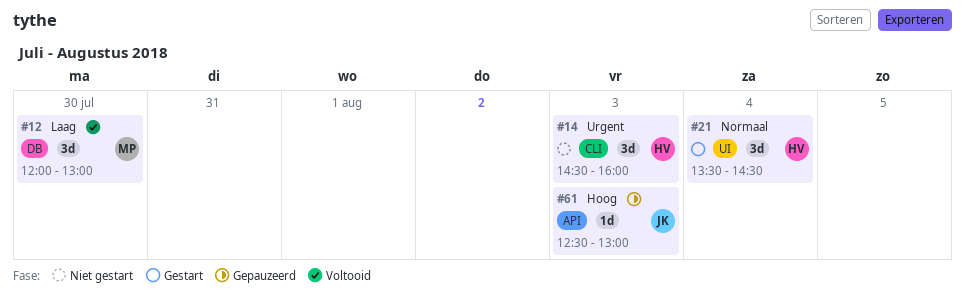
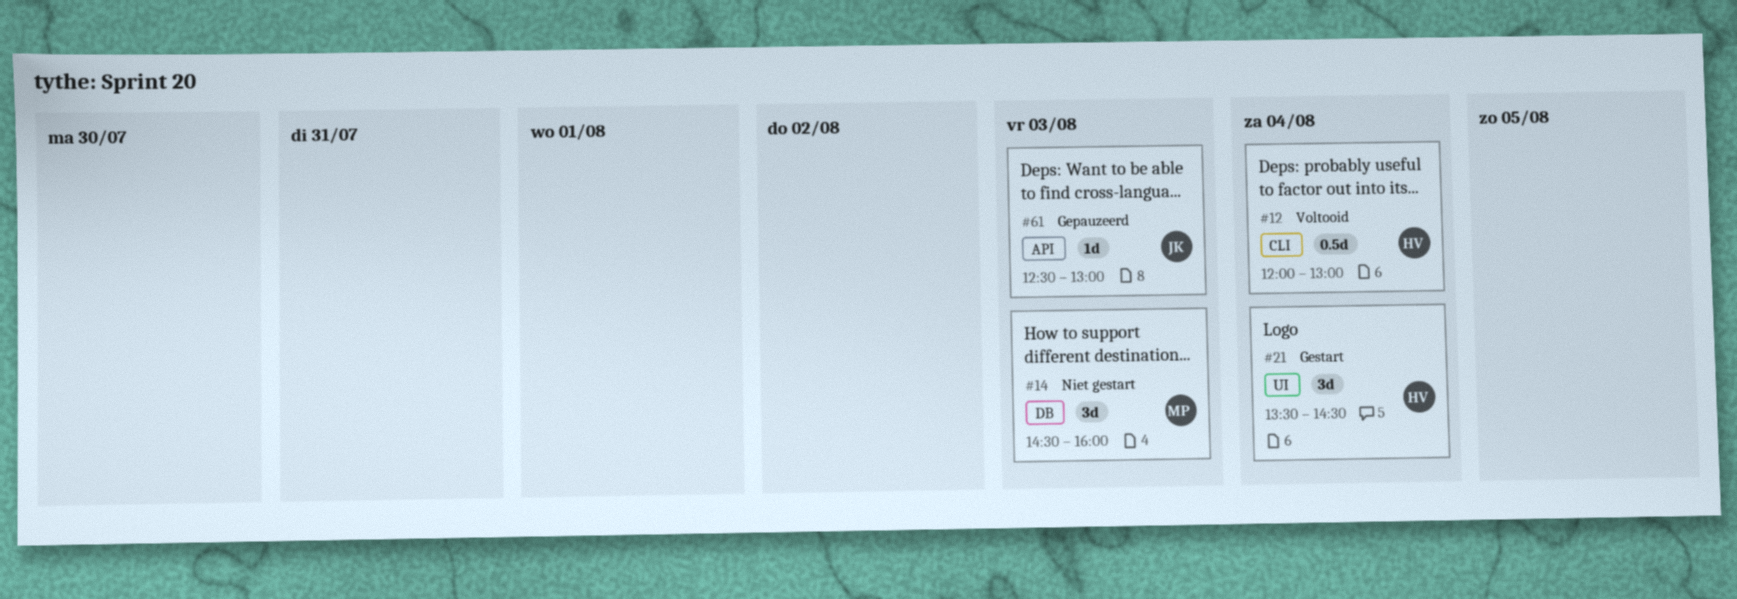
#12, owner: MP -> HV
#12, label: DB -> CLI
#12, estimate: 3d -> 0.5d
#12, day: Jul 30 -> Aug 4
#14, owner: HV -> MP
#14, label: CLI -> DB

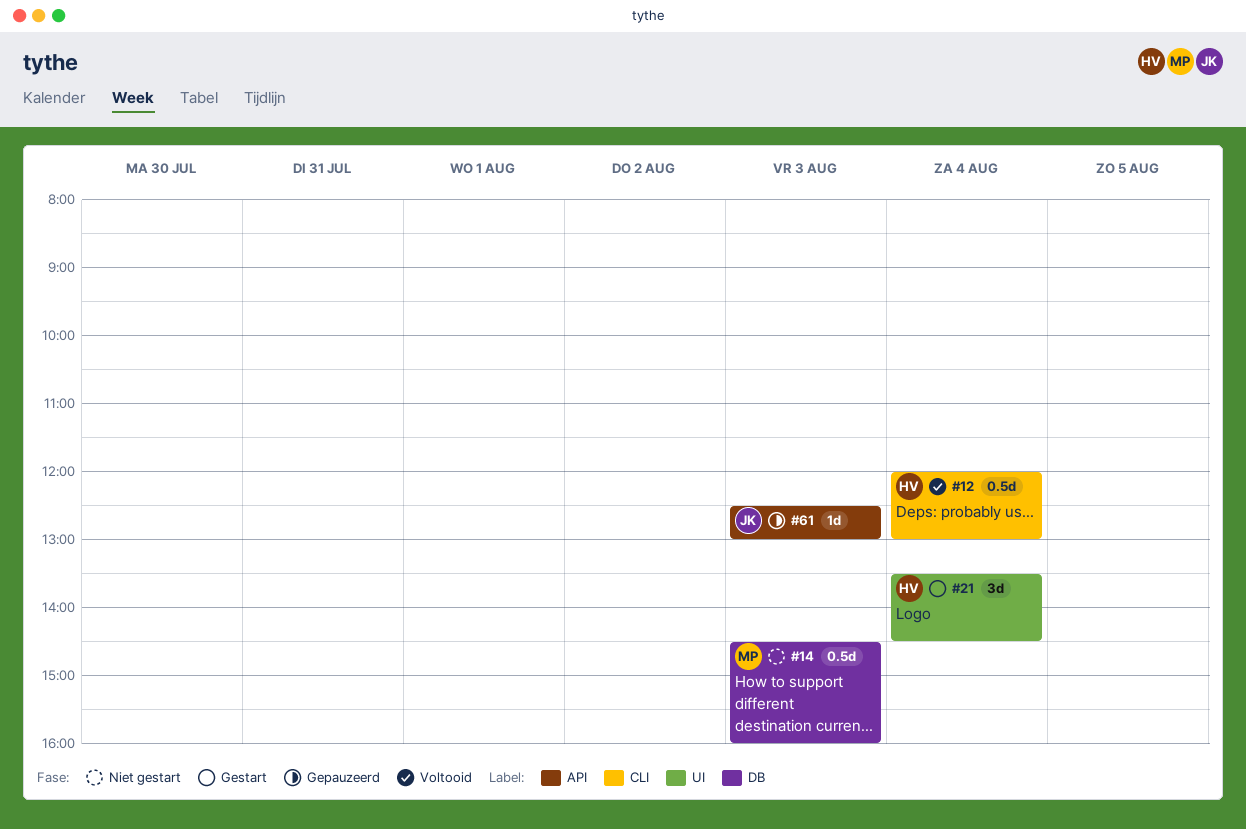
#14, estimate: 3d -> 0.5d

